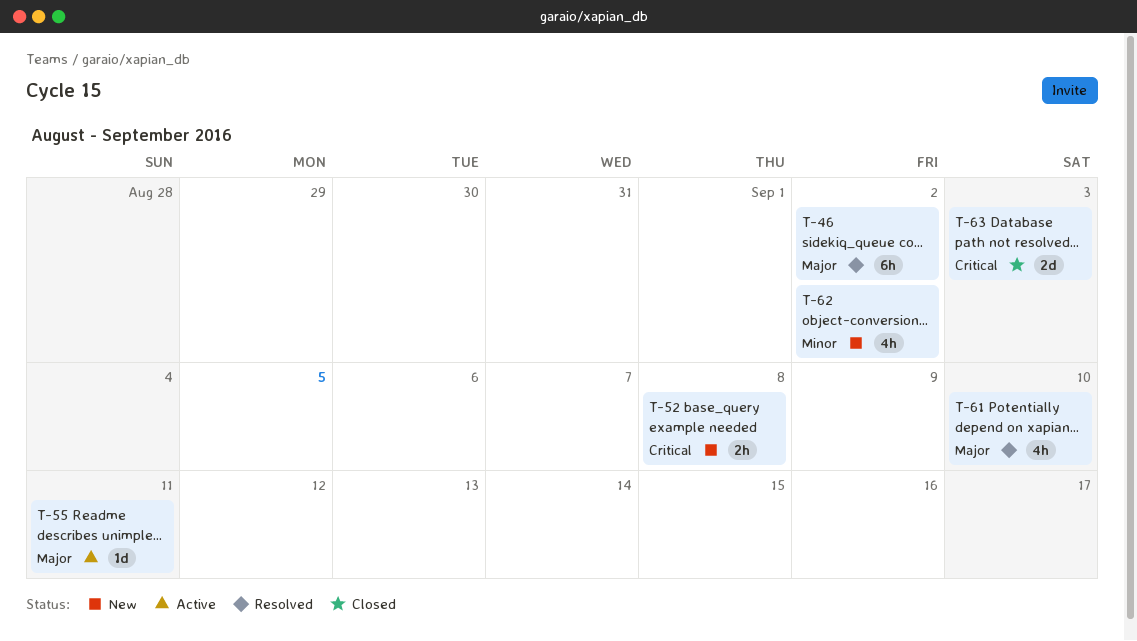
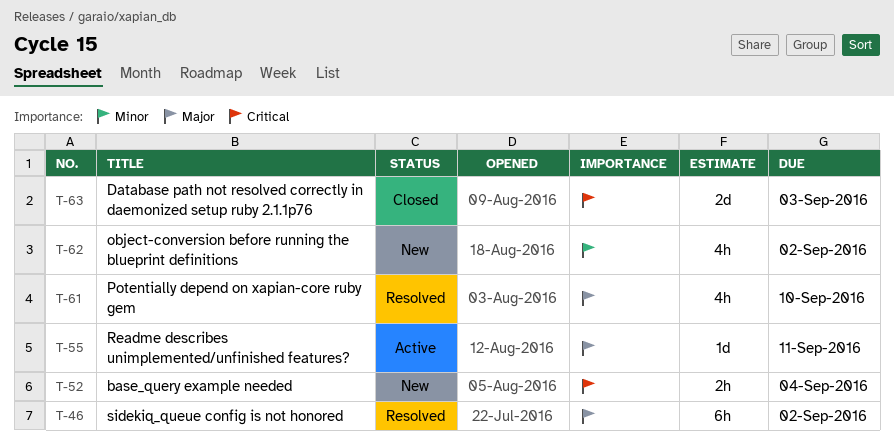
T-52, due: Sep 8 -> Sep 4

